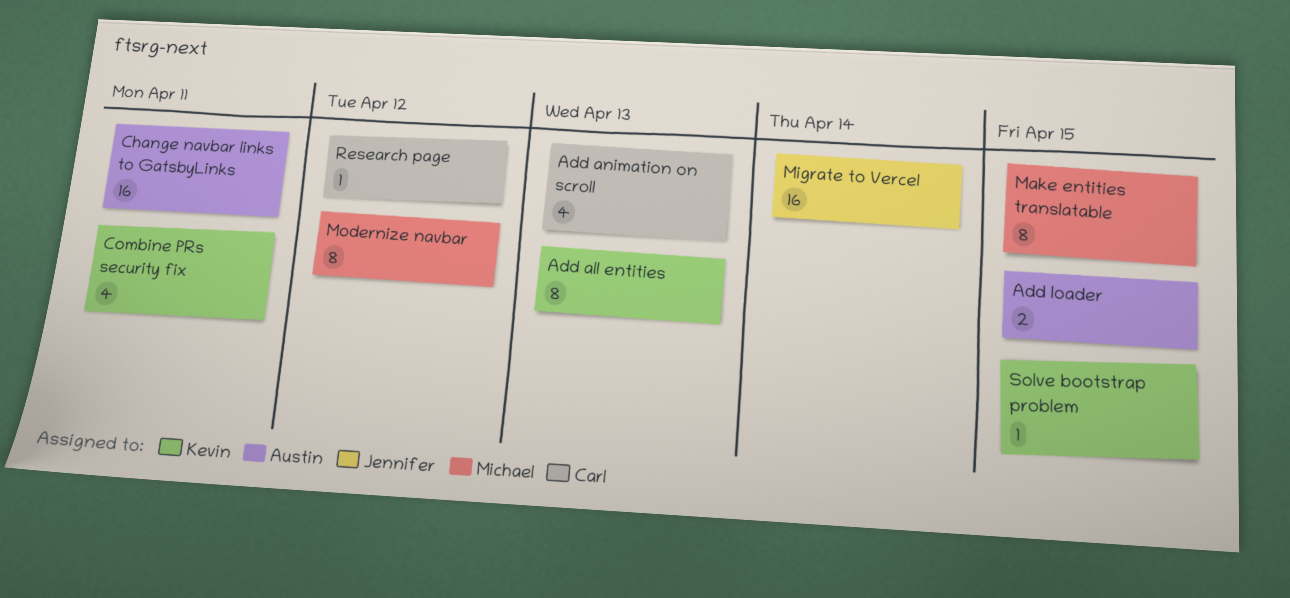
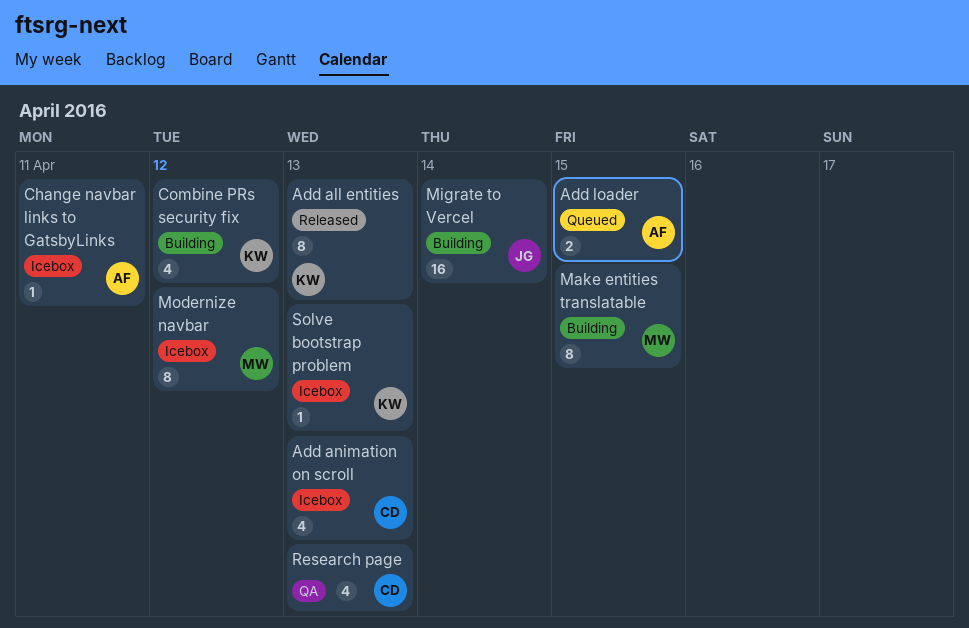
Change navbar links to GatsbyLinks, estimate: 16 -> 1
Combine PRs security fix, due: Apr 11 -> Apr 12
Research page, estimate: 1 -> 4
Research page, due: Apr 12 -> Apr 13
Solve bootstrap problem, due: Apr 15 -> Apr 13

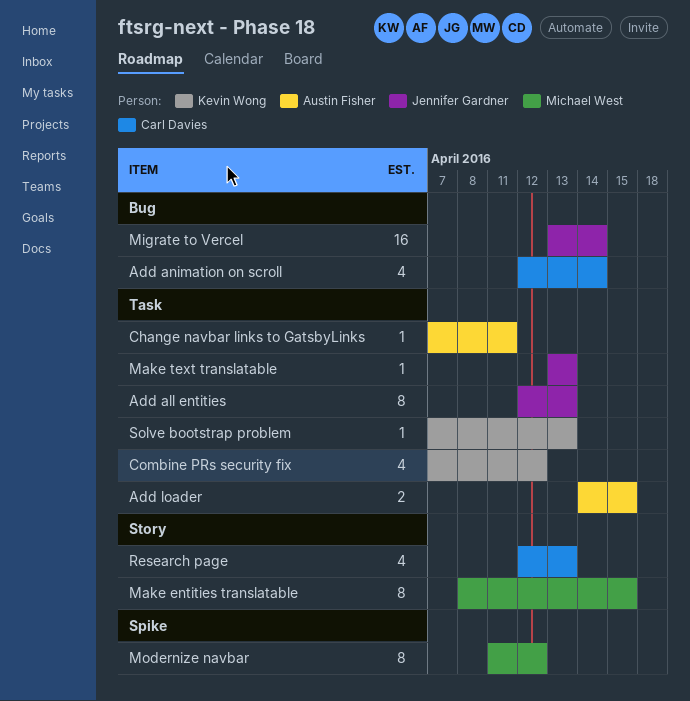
Add all entities, owner: Kevin Wong -> Jennifer Gardner
Add animation on scroll, due: Apr 13 -> Apr 14
Make text translatable: none -> present

